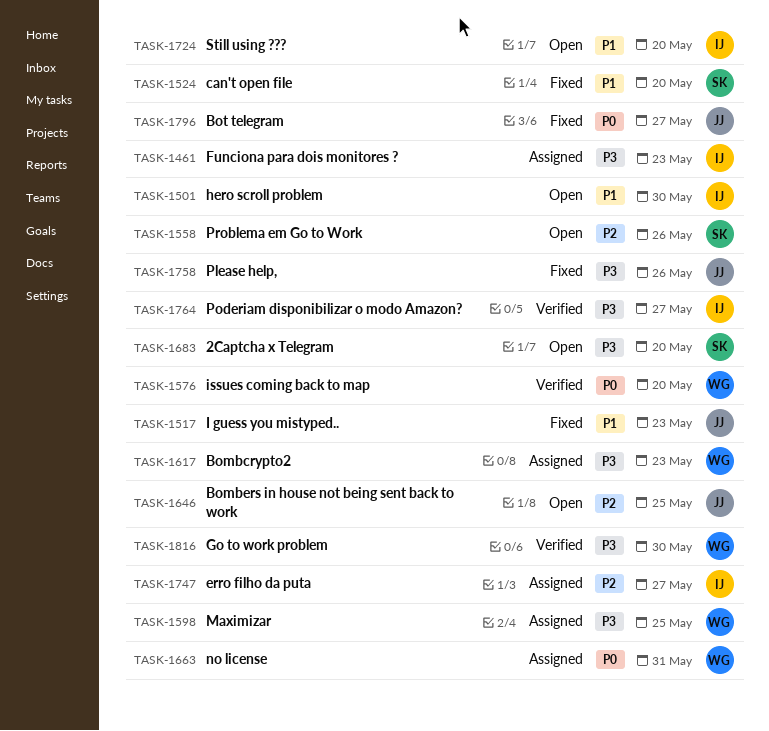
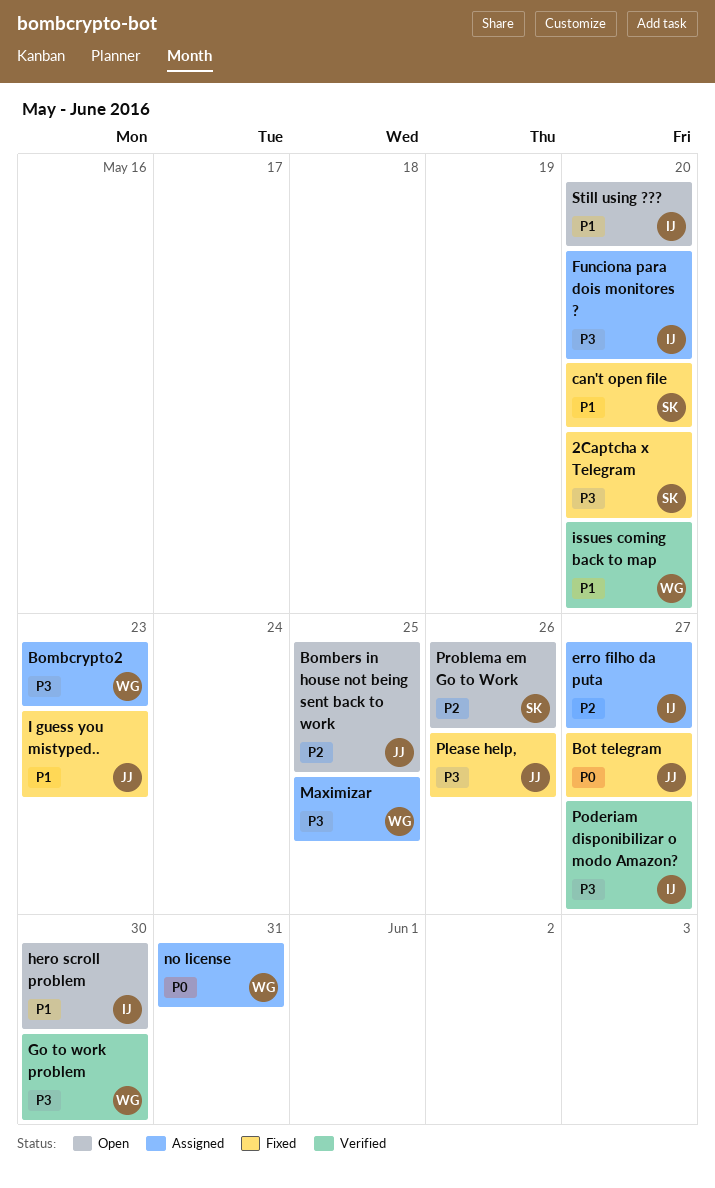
2Captcha x Telegram, status: Open -> Fixed
Funciona para dois monitores ?, due: May 23 -> May 20
issues coming back to map, priority: P0 -> P1

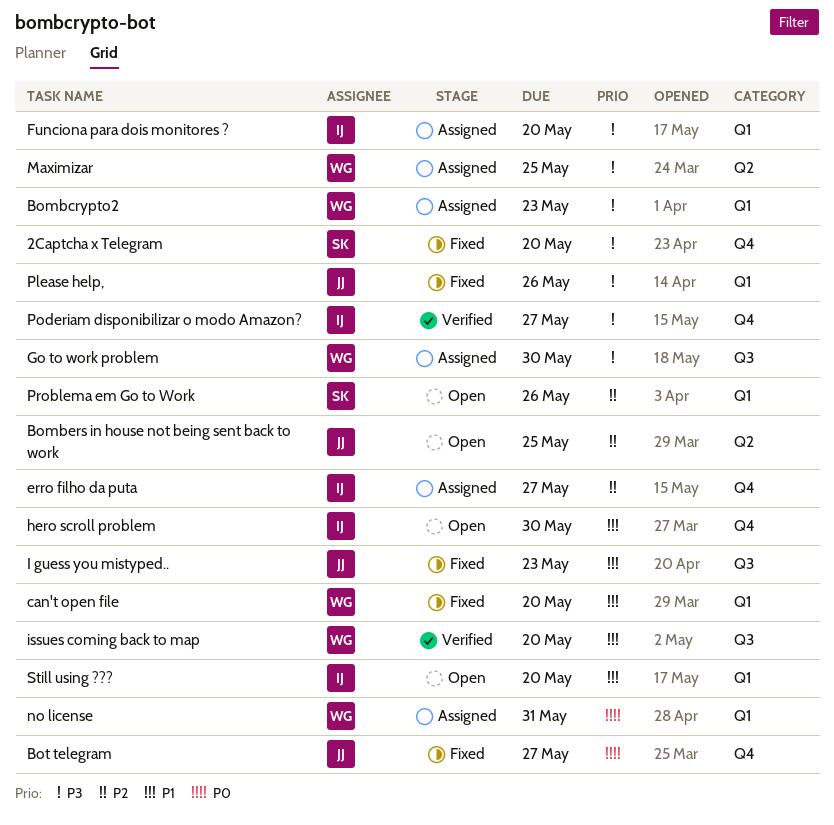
can't open file, owner: SK -> WG
Go to work problem, status: Verified -> Assigned

